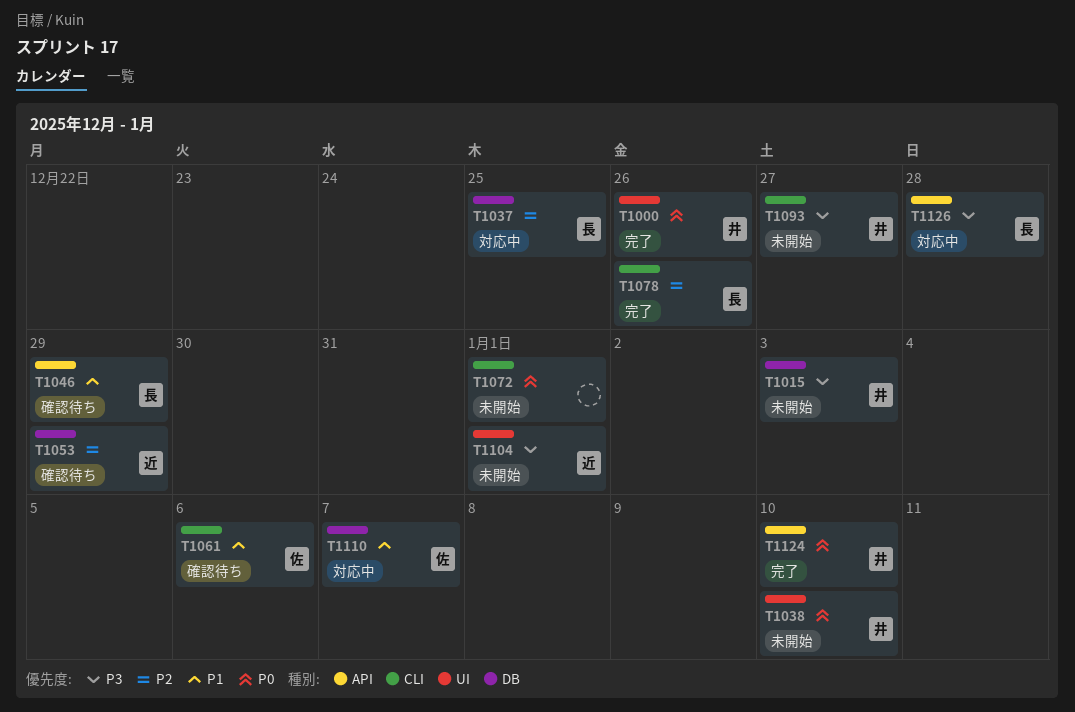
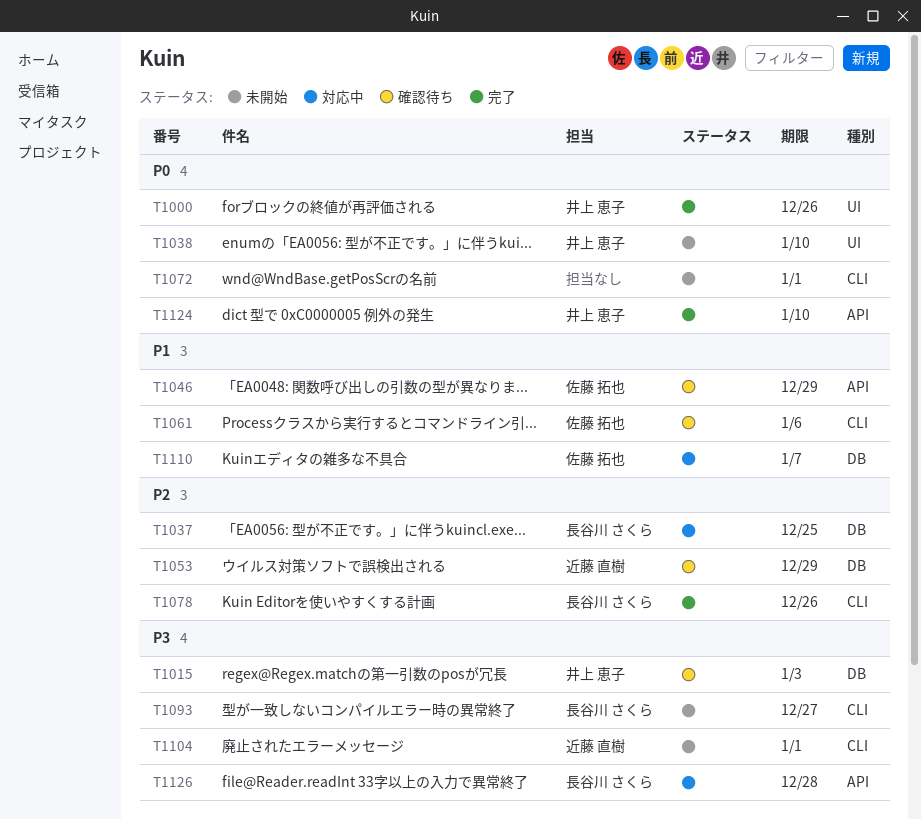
T1015, status: 未開始 -> 確認待ち
T1046, owner: 長谷川 さくら -> 佐藤 拓也
T1093, owner: 井上 恵子 -> 長谷川 さくら
T1104, label: UI -> CLI

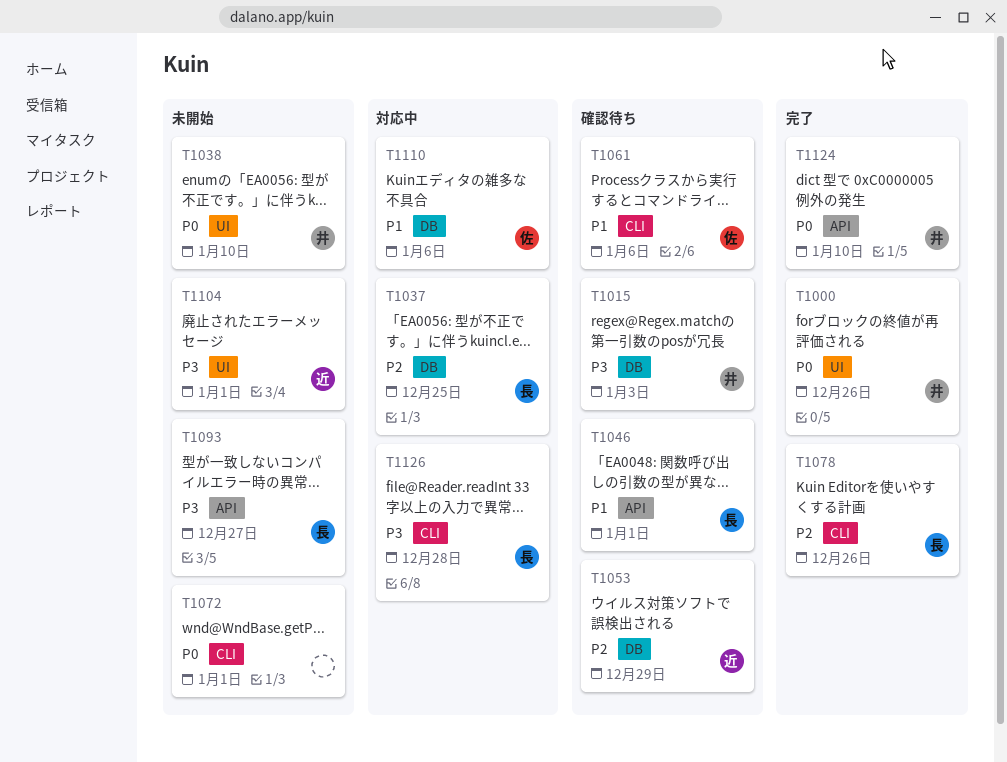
T1046, owner: 佐藤 拓也 -> 長谷川 さくら
T1046, due: Dec 29 -> Jan 1
T1093, label: CLI -> API
T1104, label: CLI -> UI
T1110, due: Jan 7 -> Jan 6
T1126, label: API -> CLI

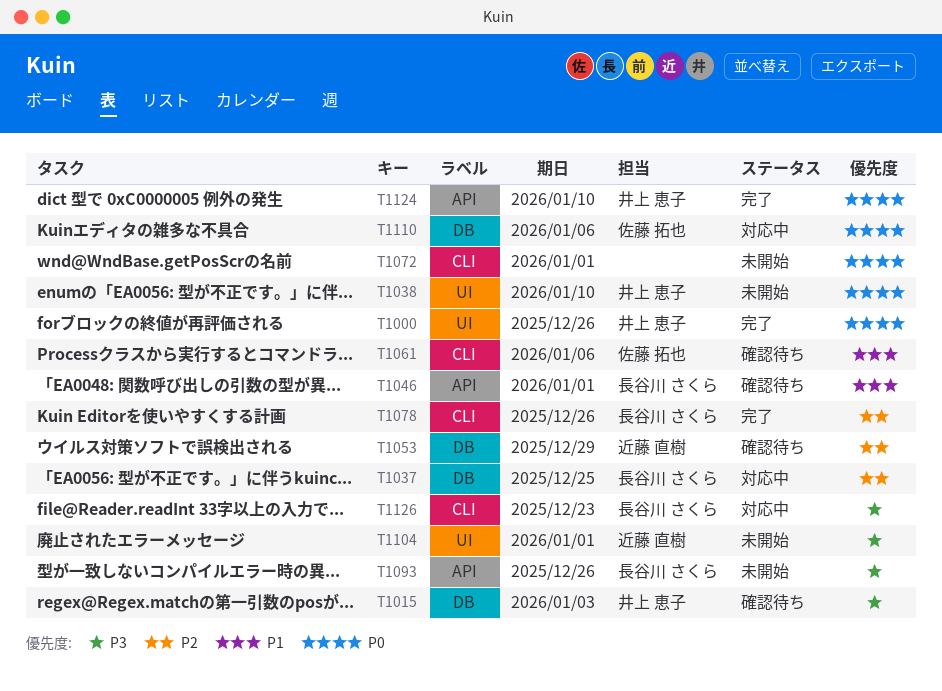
T1093, due: Dec 27 -> Dec 26
T1110, priority: P1 -> P0
T1126, due: Dec 28 -> Dec 23

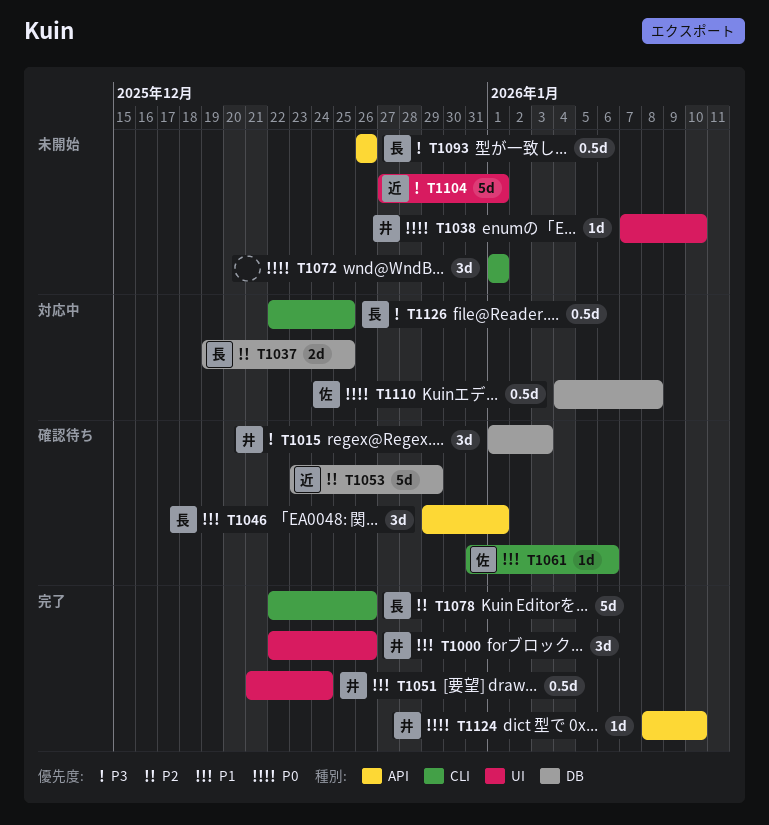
T1000, priority: P0 -> P1
T1051: none -> present
T1110, due: Jan 6 -> Jan 8
T1126, due: Dec 23 -> Dec 25

